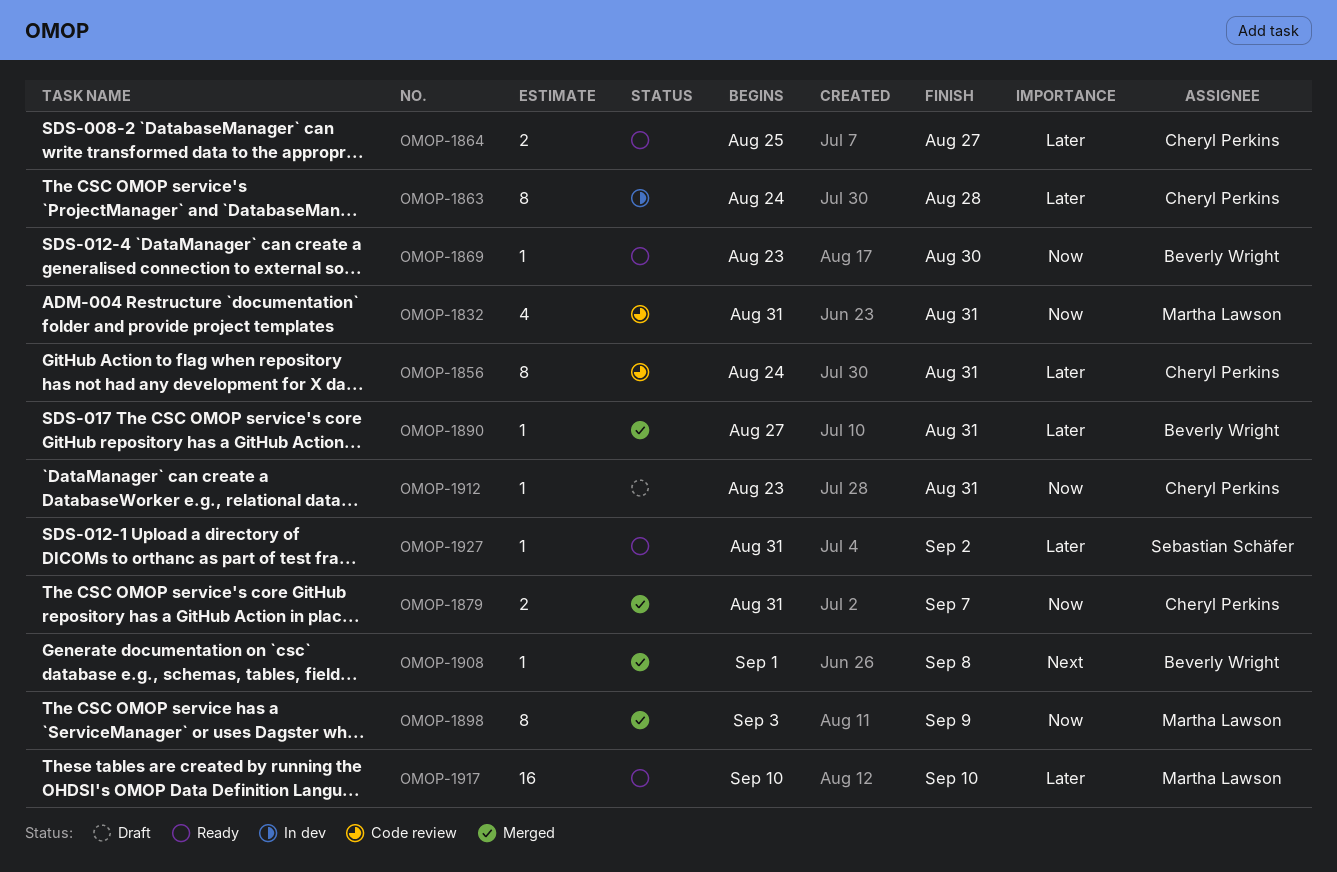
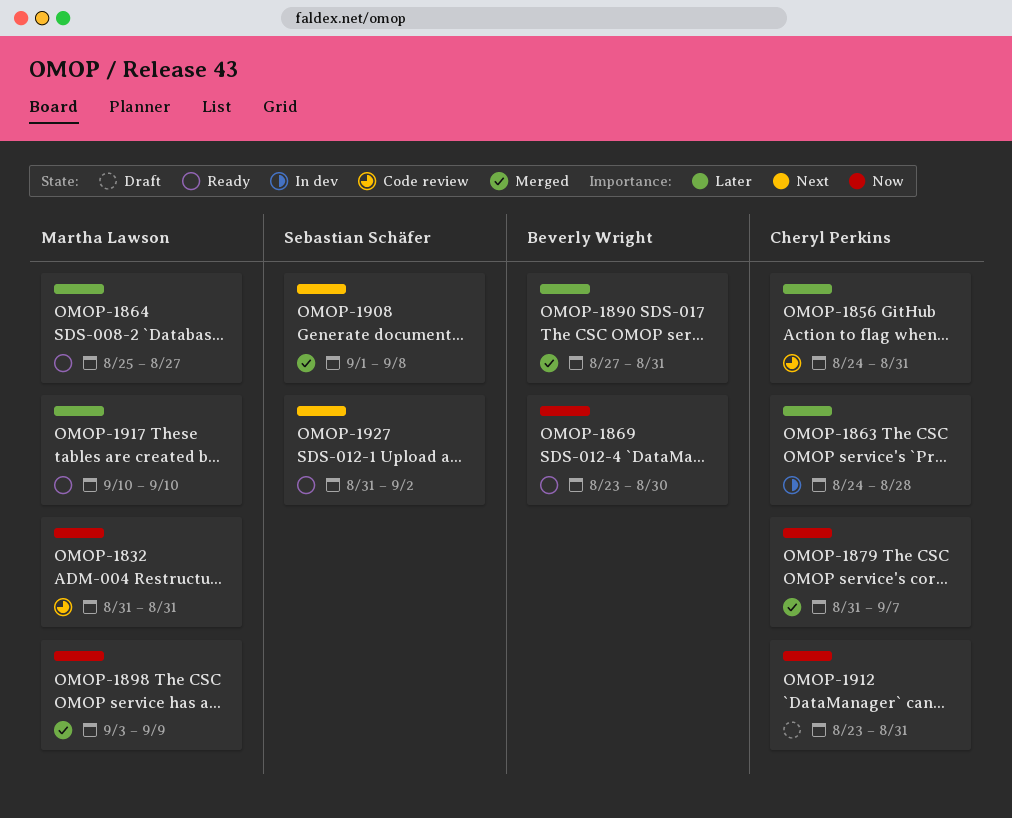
OMOP-1864, owner: Cheryl Perkins -> Martha Lawson
OMOP-1908, owner: Beverly Wright -> Sebastian Schäfer
OMOP-1927, priority: Later -> Next

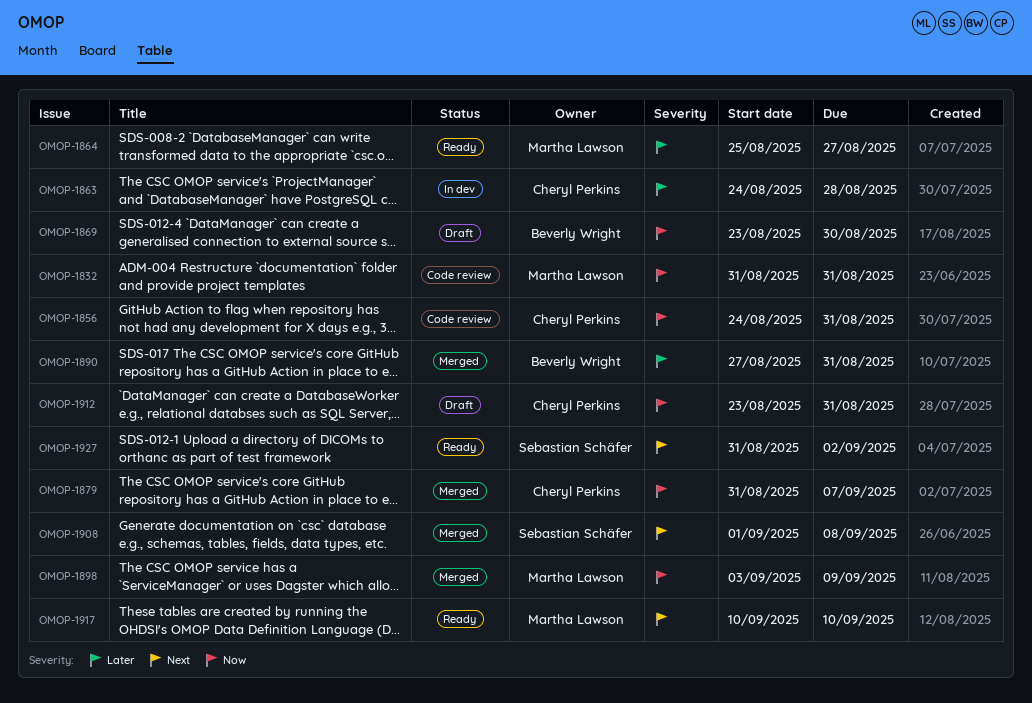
OMOP-1856, priority: Later -> Now
OMOP-1869, status: Ready -> Draft
OMOP-1917, priority: Later -> Next

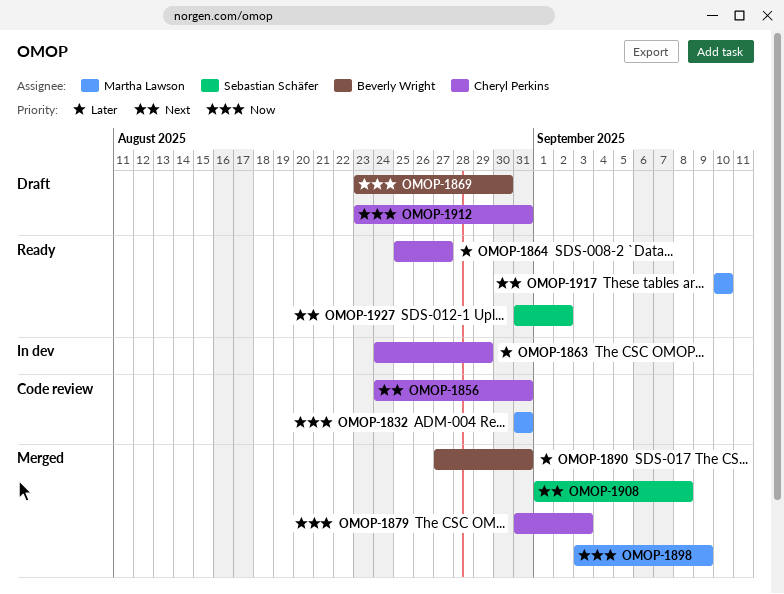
OMOP-1856, priority: Now -> Next
OMOP-1863, due: Aug 28 -> Aug 29
OMOP-1864, owner: Martha Lawson -> Cheryl Perkins
OMOP-1879, due: Sep 7 -> Sep 3

